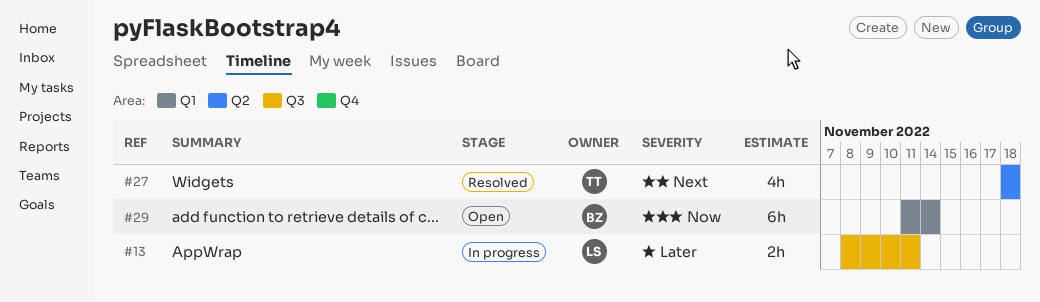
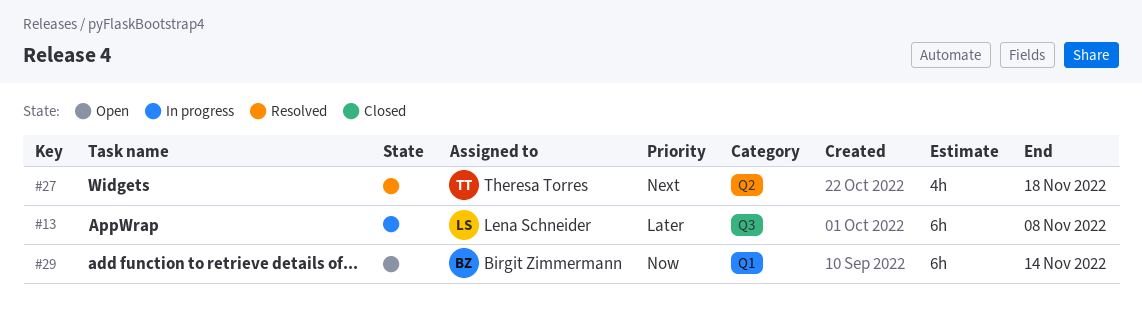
#13, estimate: 2h -> 6h
#13, due: Nov 11 -> Nov 8

